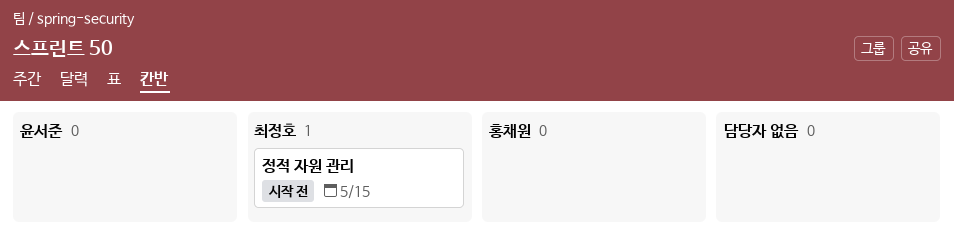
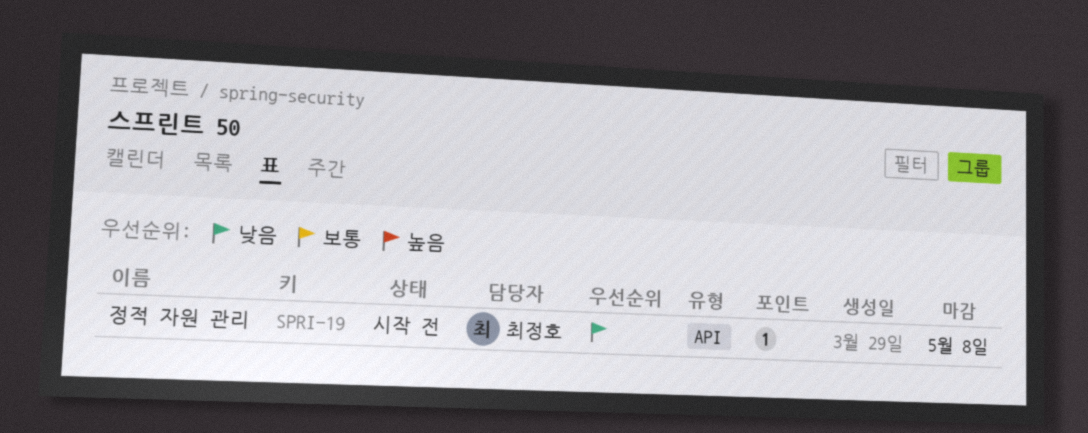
정적 자원 관리, due: May 15 -> May 8

